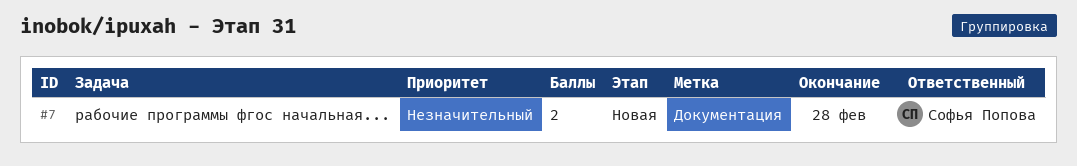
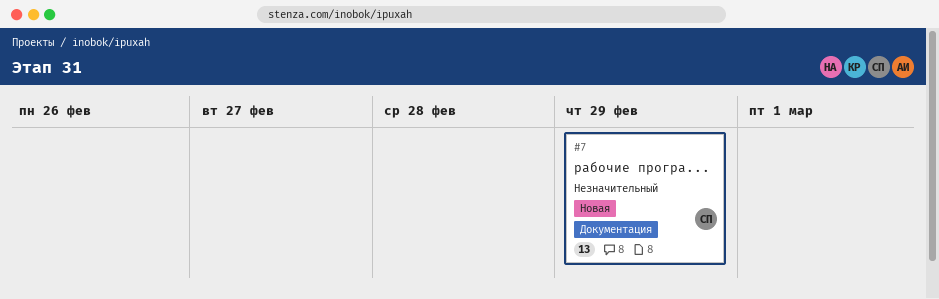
#7, estimate: 2 -> 13
#7, due: Feb 28 -> Feb 29

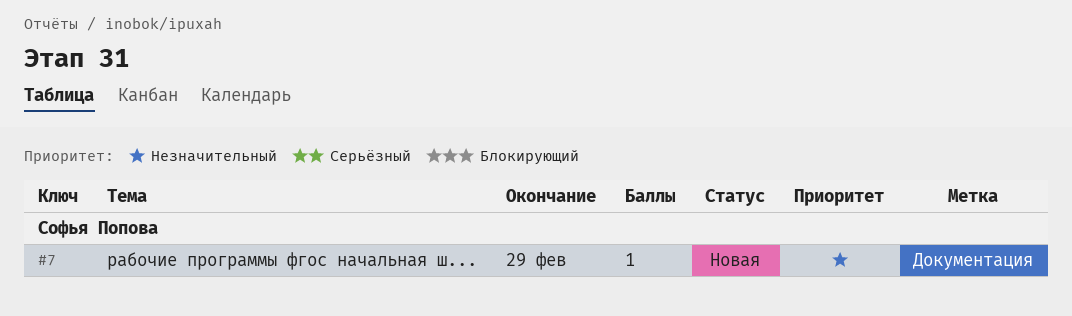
#7, estimate: 13 -> 1

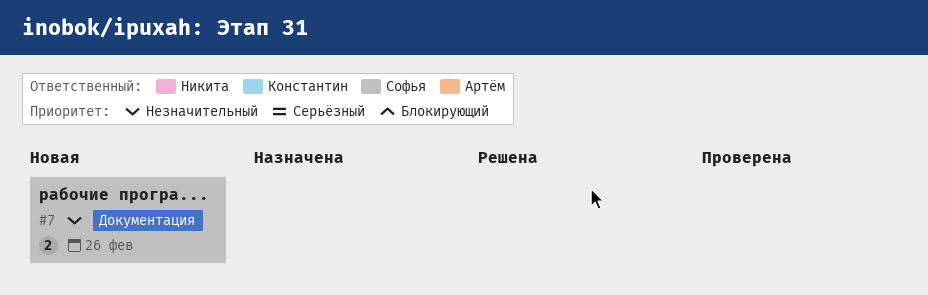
#7, estimate: 1 -> 2
#7, due: Feb 29 -> Feb 26

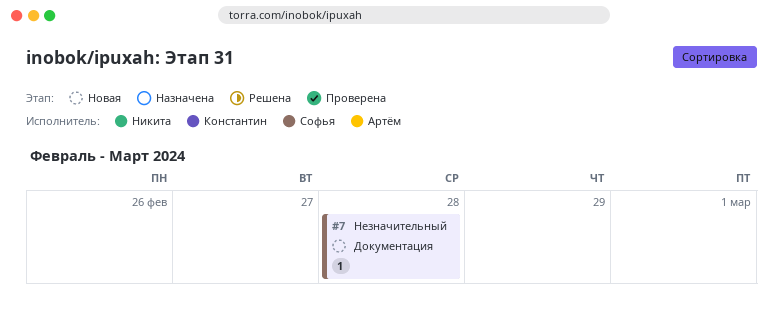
#7, estimate: 2 -> 1
#7, due: Feb 26 -> Feb 28

